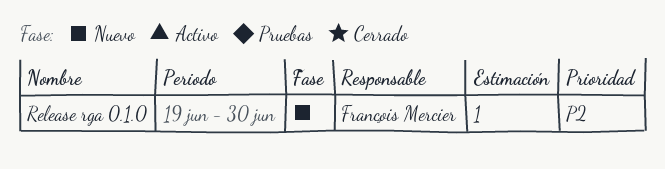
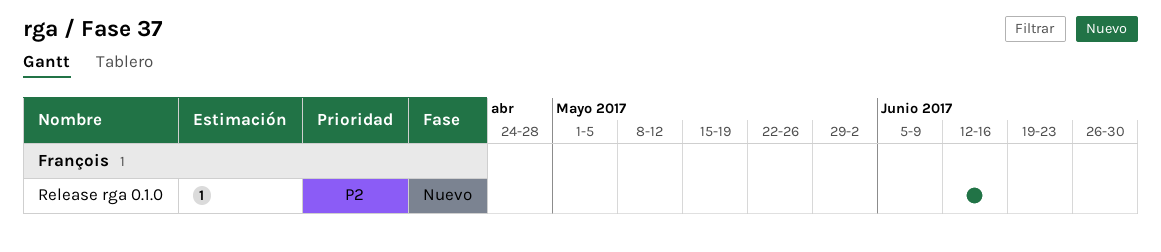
Release rga 0.1.0, start: Jun 19 -> Jun 12
Release rga 0.1.0, due: Jun 30 -> Jun 16

